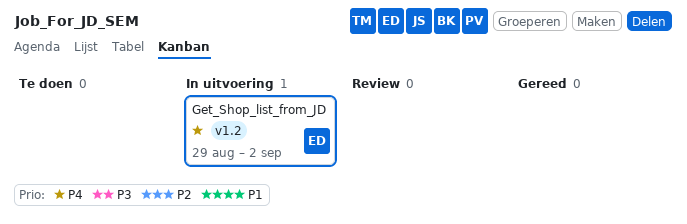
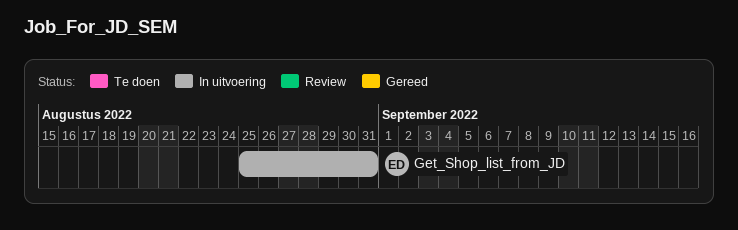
Get_Shop_list_from_JD, start: Aug 29 -> Aug 25
Get_Shop_list_from_JD, due: Sep 2 -> Aug 31

